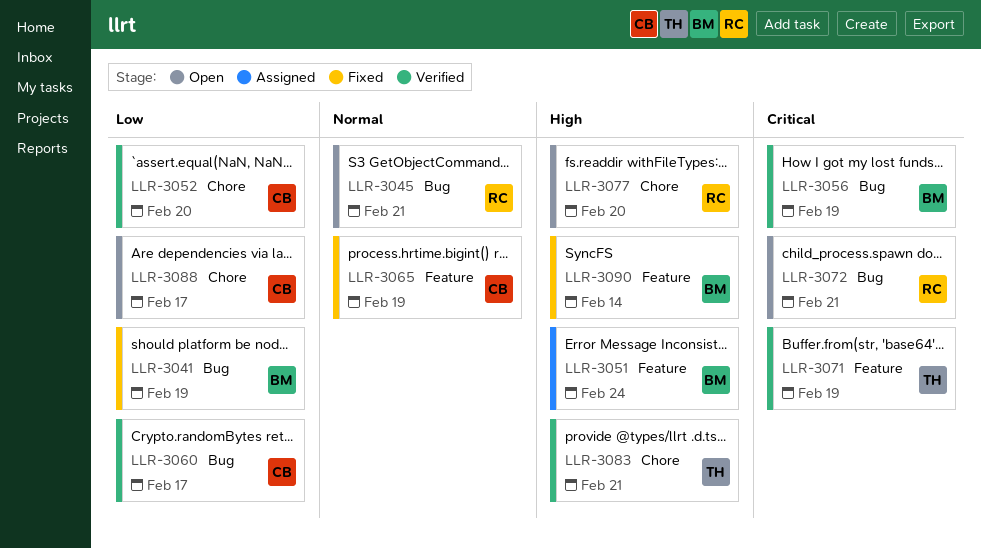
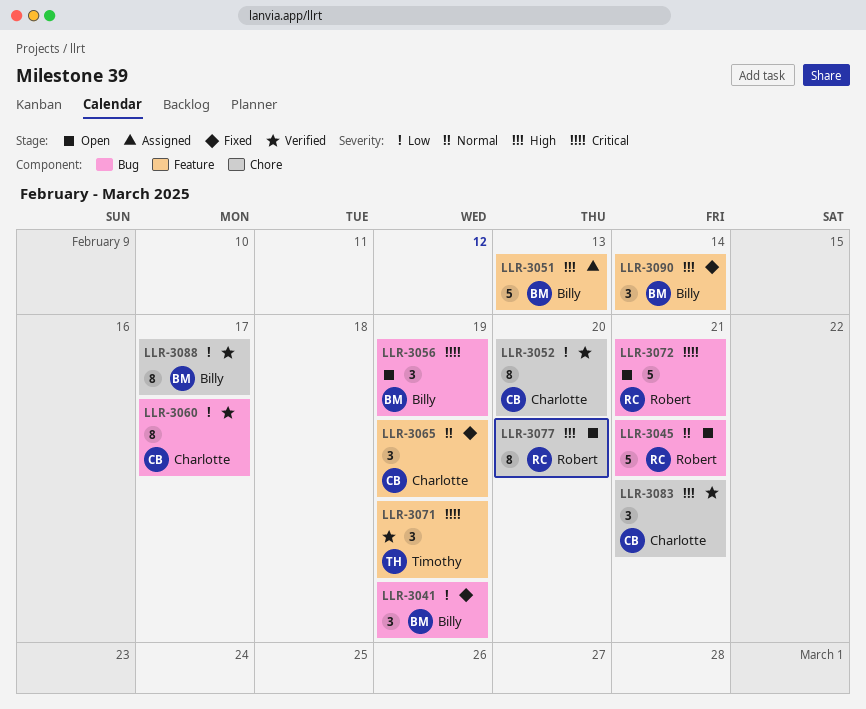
LLR-3051, due: Feb 24 -> Feb 13
LLR-3056, status: Verified -> Open
LLR-3083, owner: Timothy -> Charlotte
LLR-3088, status: Open -> Verified
LLR-3088, owner: Charlotte -> Billy

